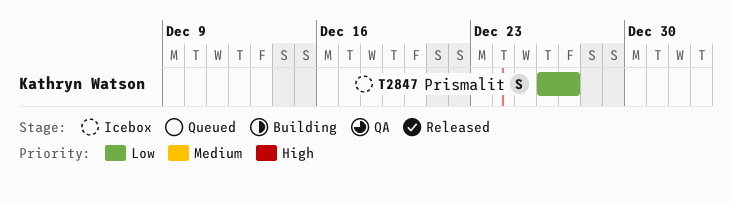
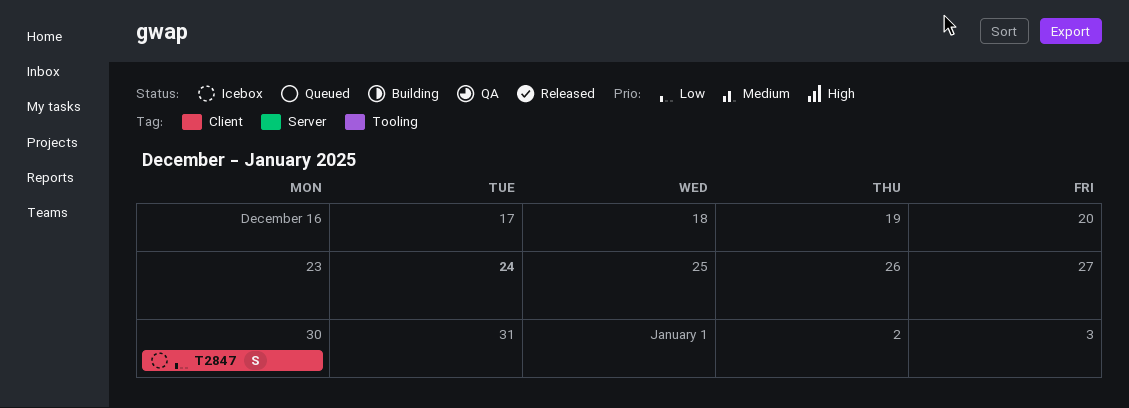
T2847, start: Dec 26 -> Dec 30
T2847, due: Dec 27 -> Dec 30

